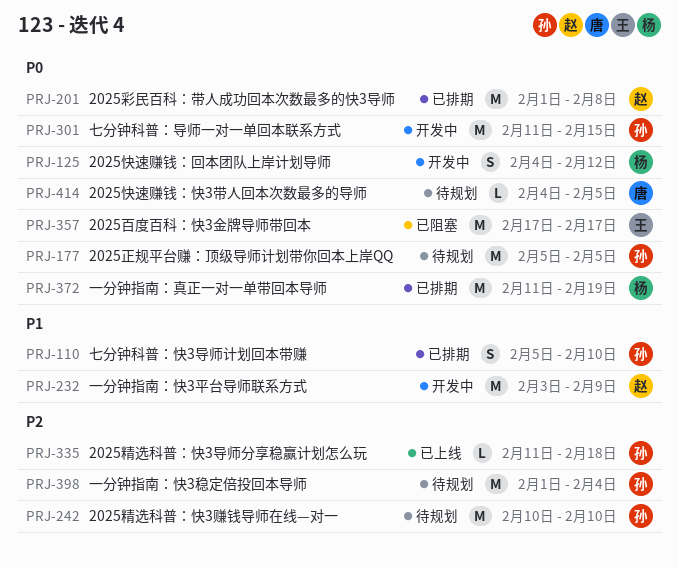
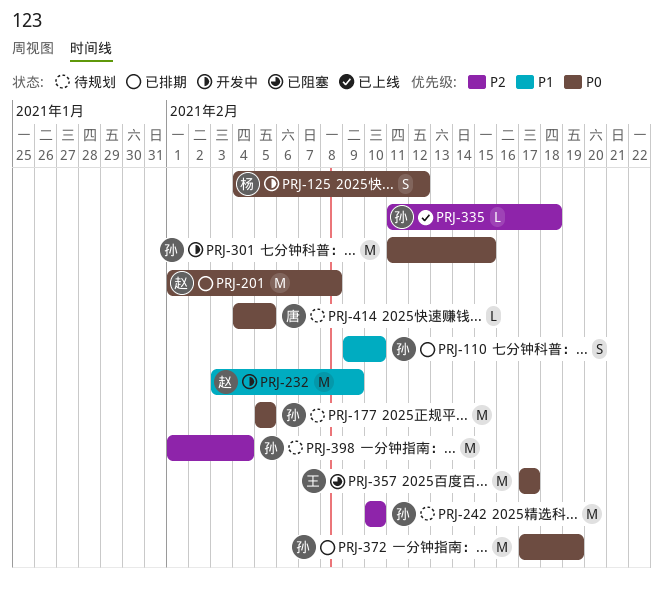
PRJ-110, start: Feb 5 -> Feb 9
PRJ-372, owner: 杨 -> 孙
PRJ-372, start: Feb 11 -> Feb 17

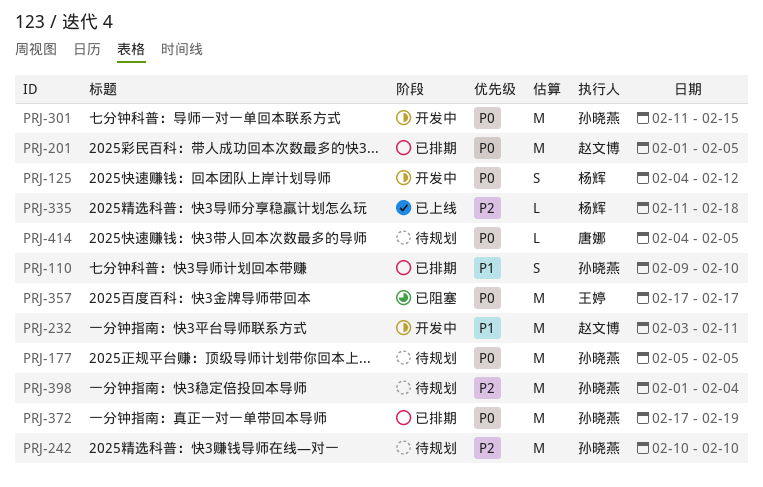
PRJ-201, due: Feb 8 -> Feb 5
PRJ-232, due: Feb 9 -> Feb 11
PRJ-335, owner: 孙晓燕 -> 杨辉

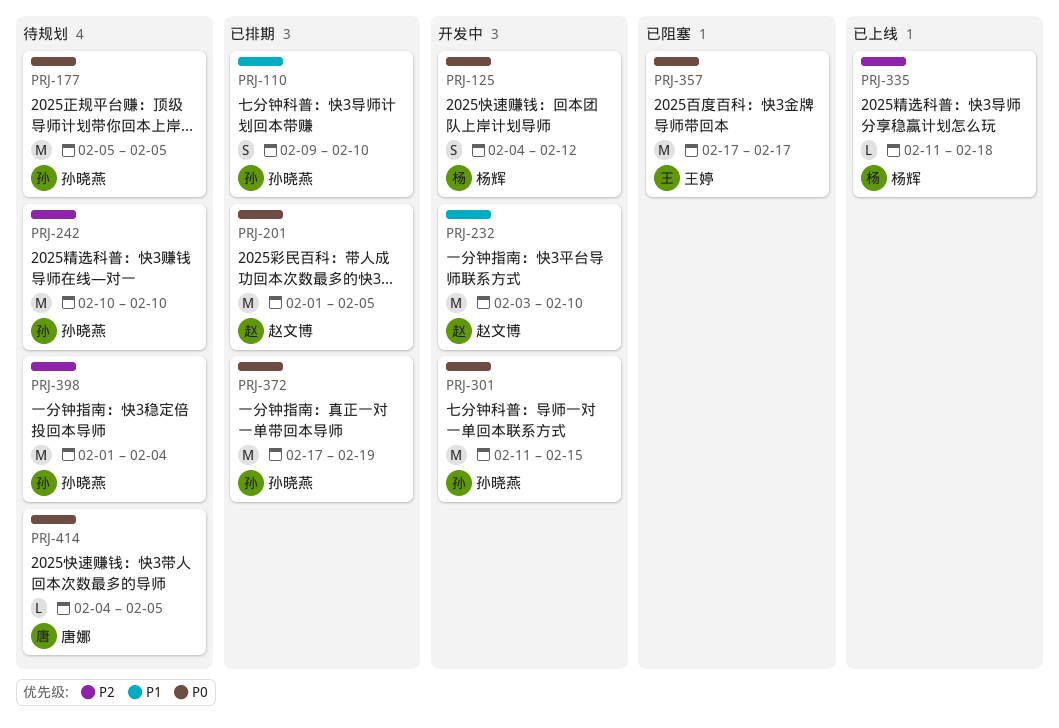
PRJ-232, due: Feb 11 -> Feb 10

